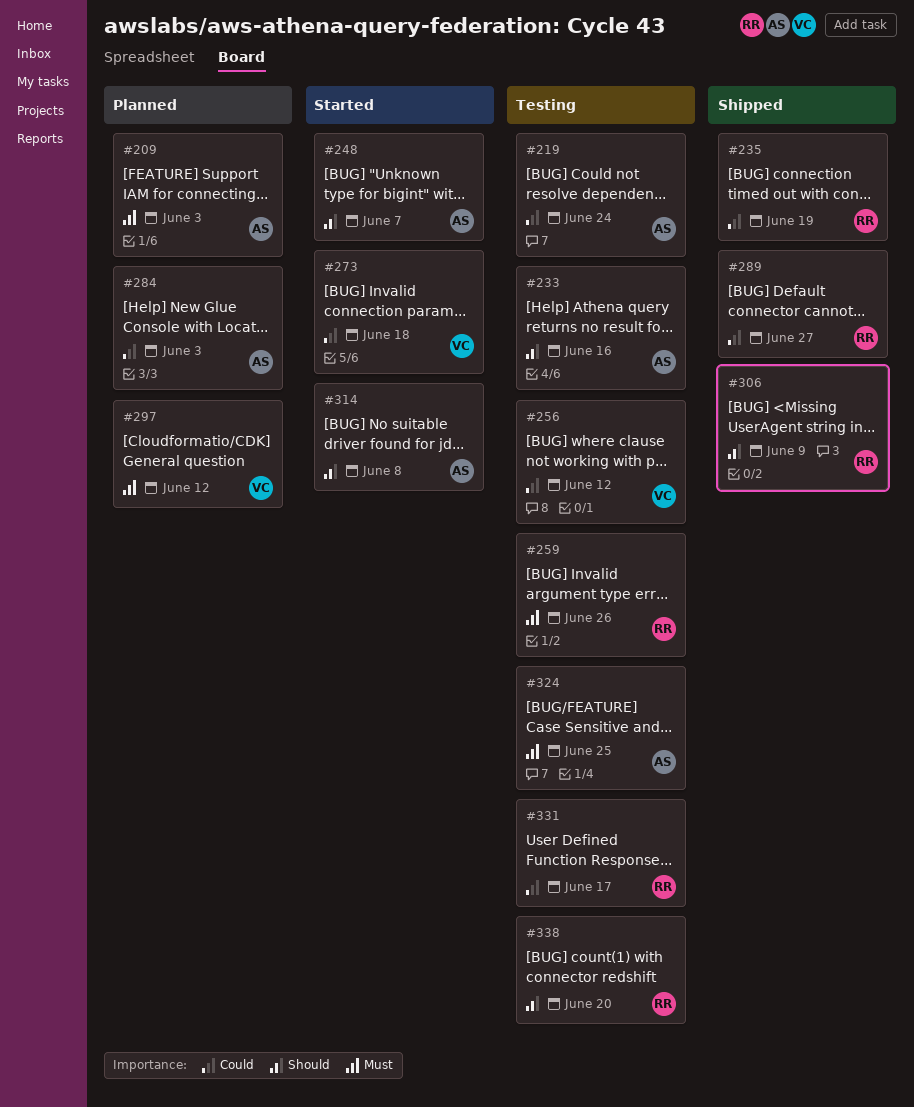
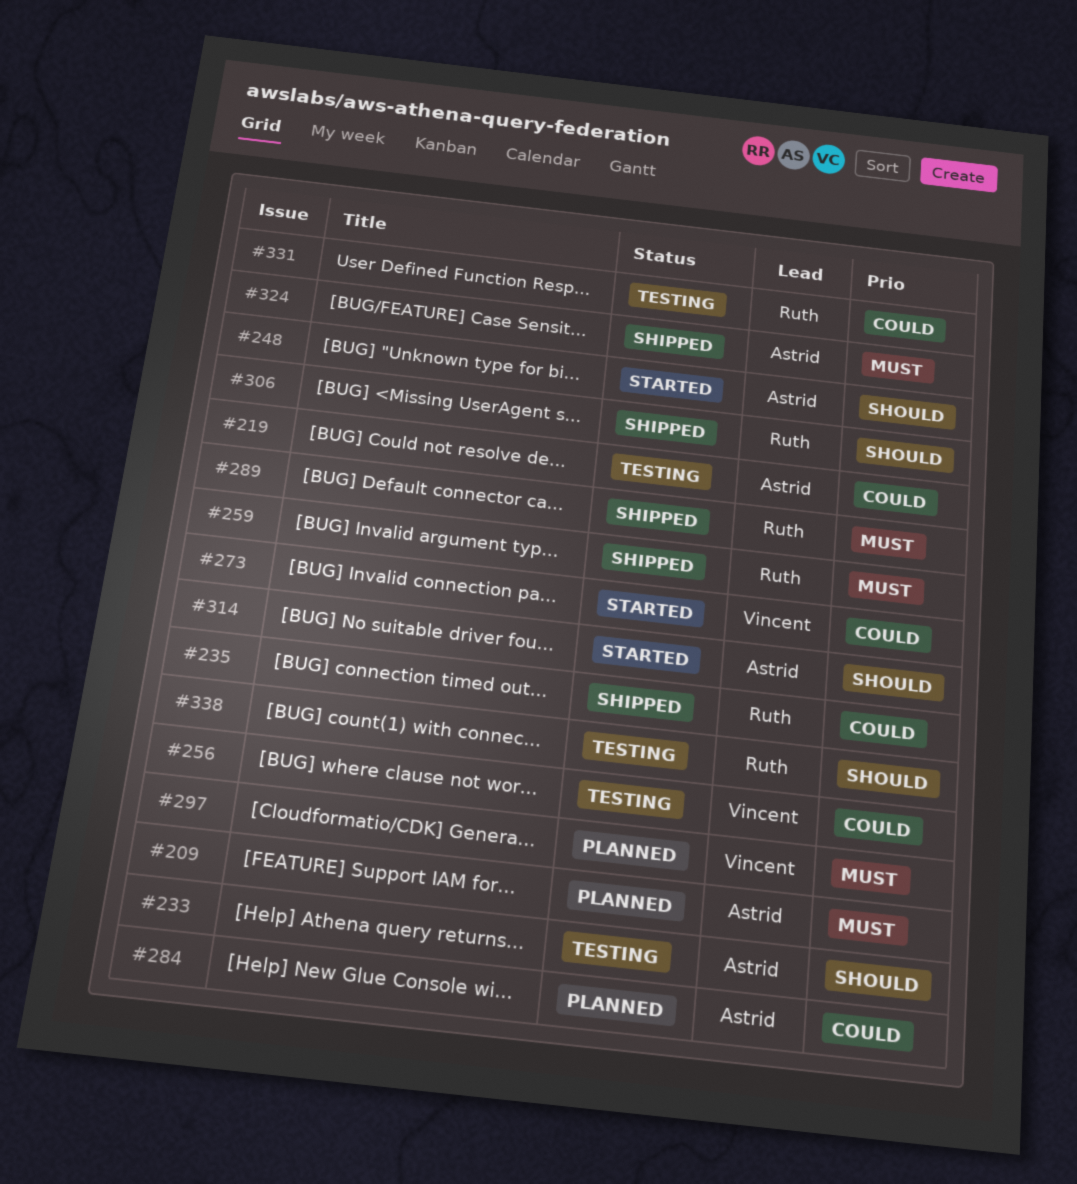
#259, status: Testing -> Shipped
#289, priority: Could -> Must
#324, status: Testing -> Shipped

